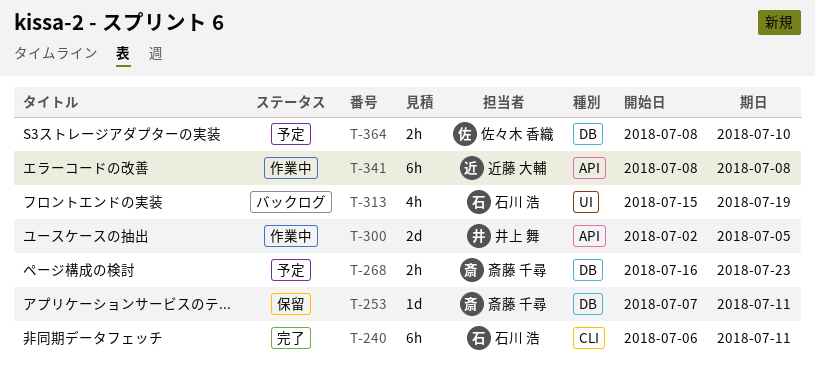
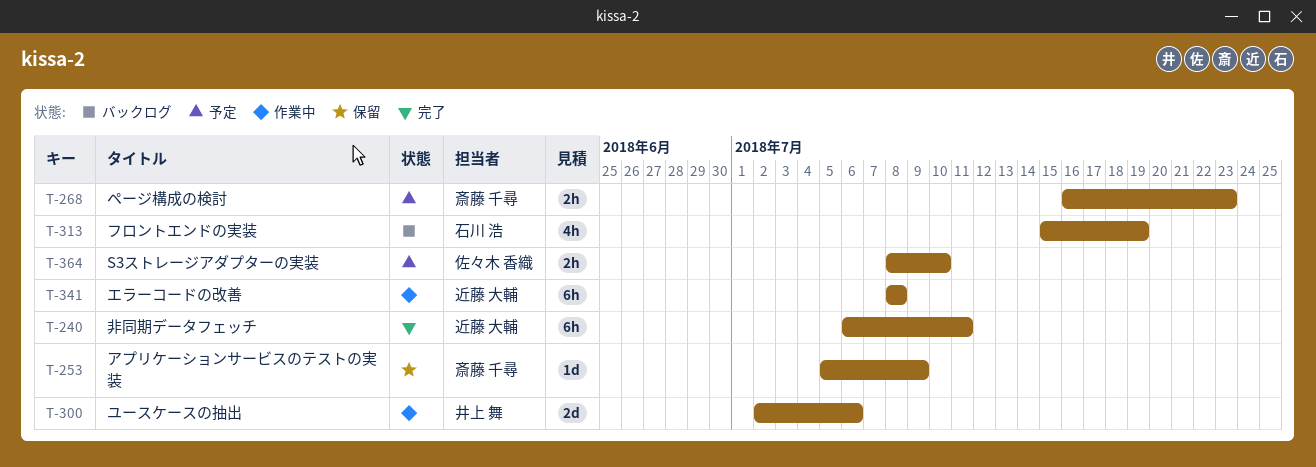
T-240, owner: 石川 浩 -> 近藤 大輔
T-253, start: Jul 7 -> Jul 5
T-253, due: Jul 11 -> Jul 9
T-300, due: Jul 5 -> Jul 6

